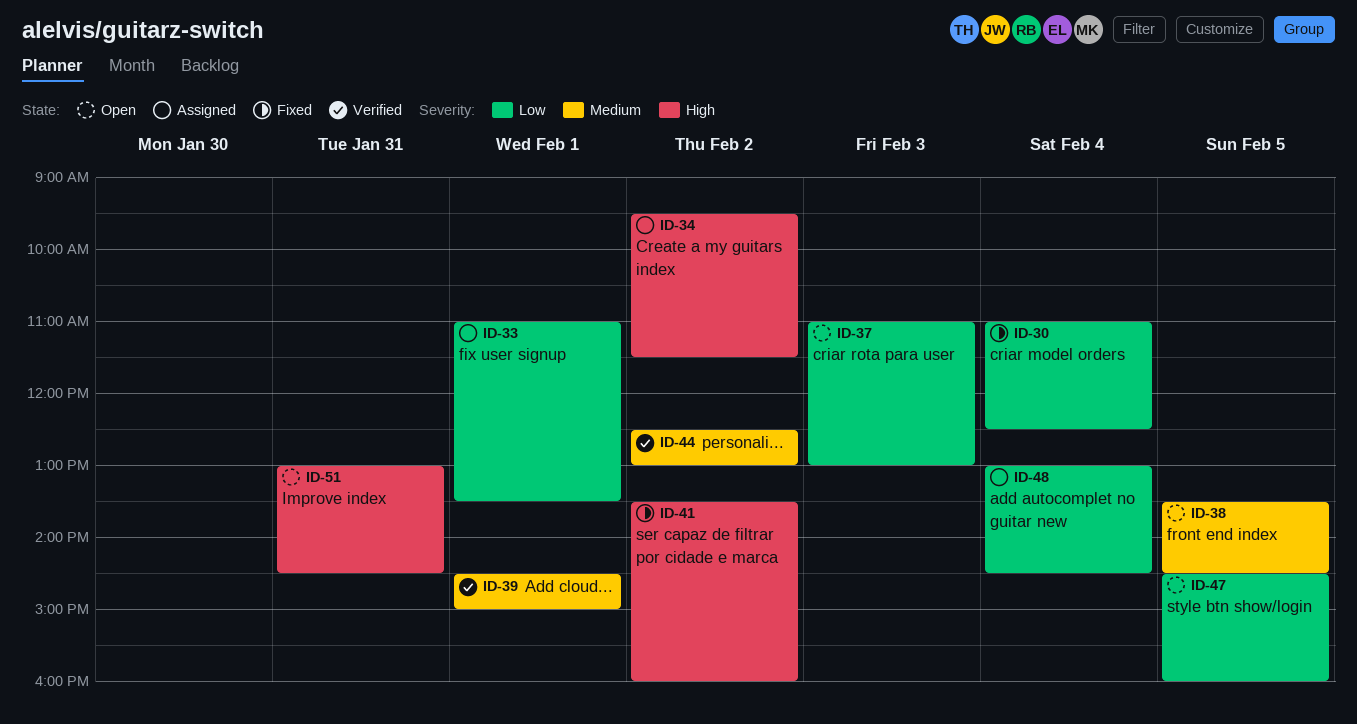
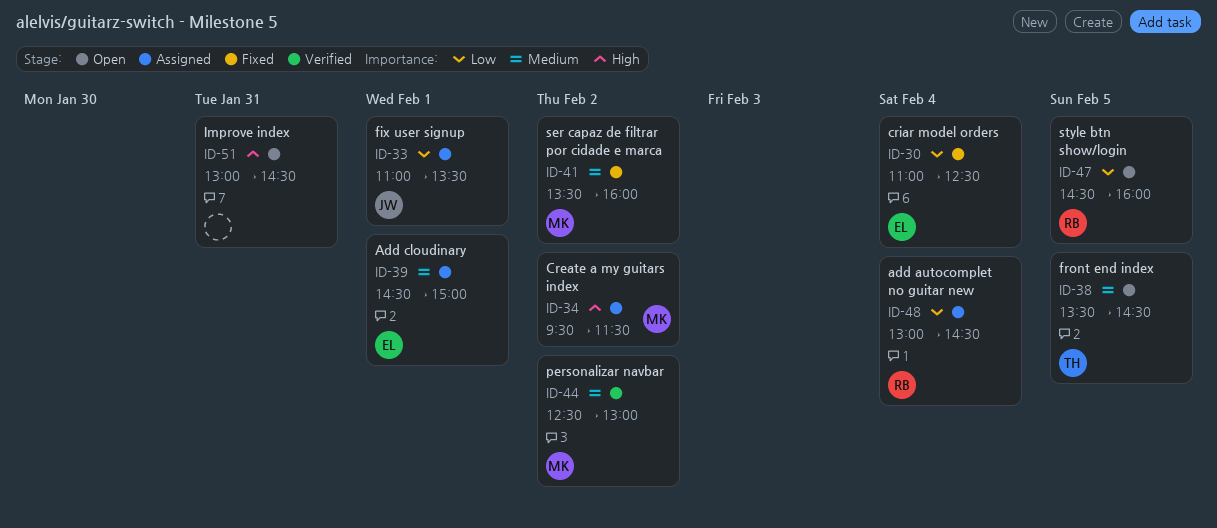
ID-37: present -> none
ID-39, status: Verified -> Assigned
ID-41, priority: High -> Medium

